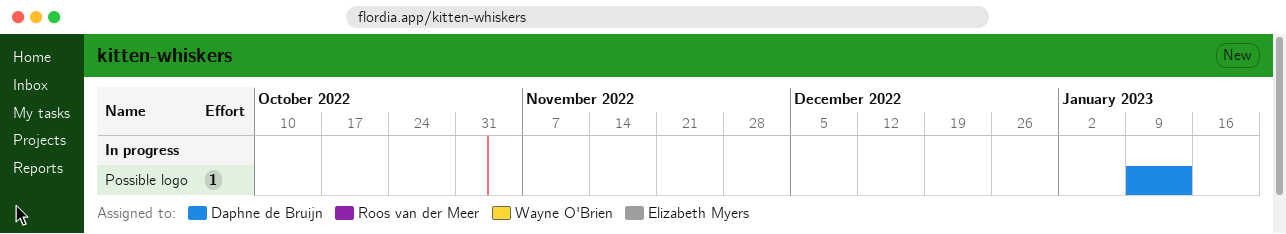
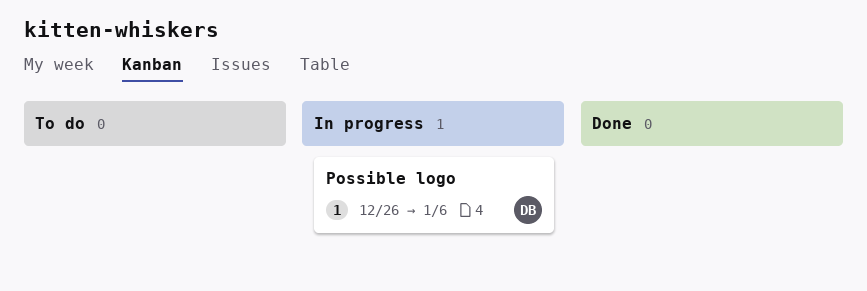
Possible logo, start: Jan 9 -> Dec 26
Possible logo, due: Jan 13 -> Jan 6

